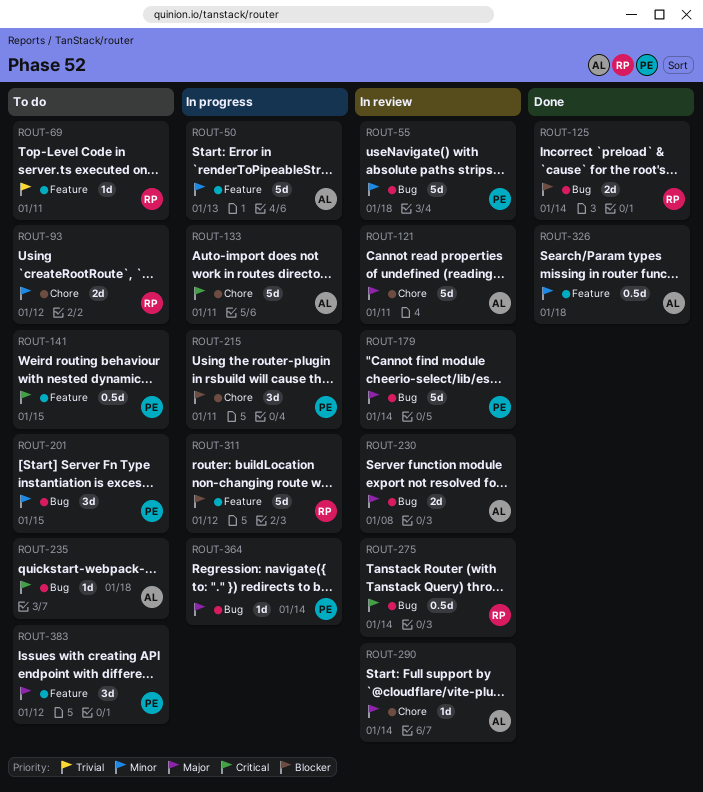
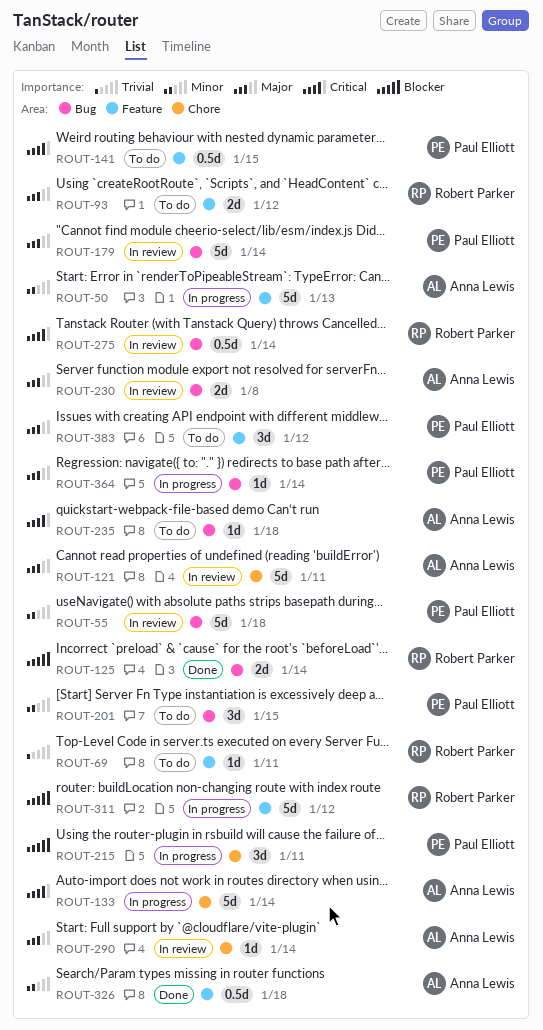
ROUT-93, priority: Minor -> Major
ROUT-93, label: Chore -> Feature
ROUT-133, due: Jan 11 -> Jan 14

